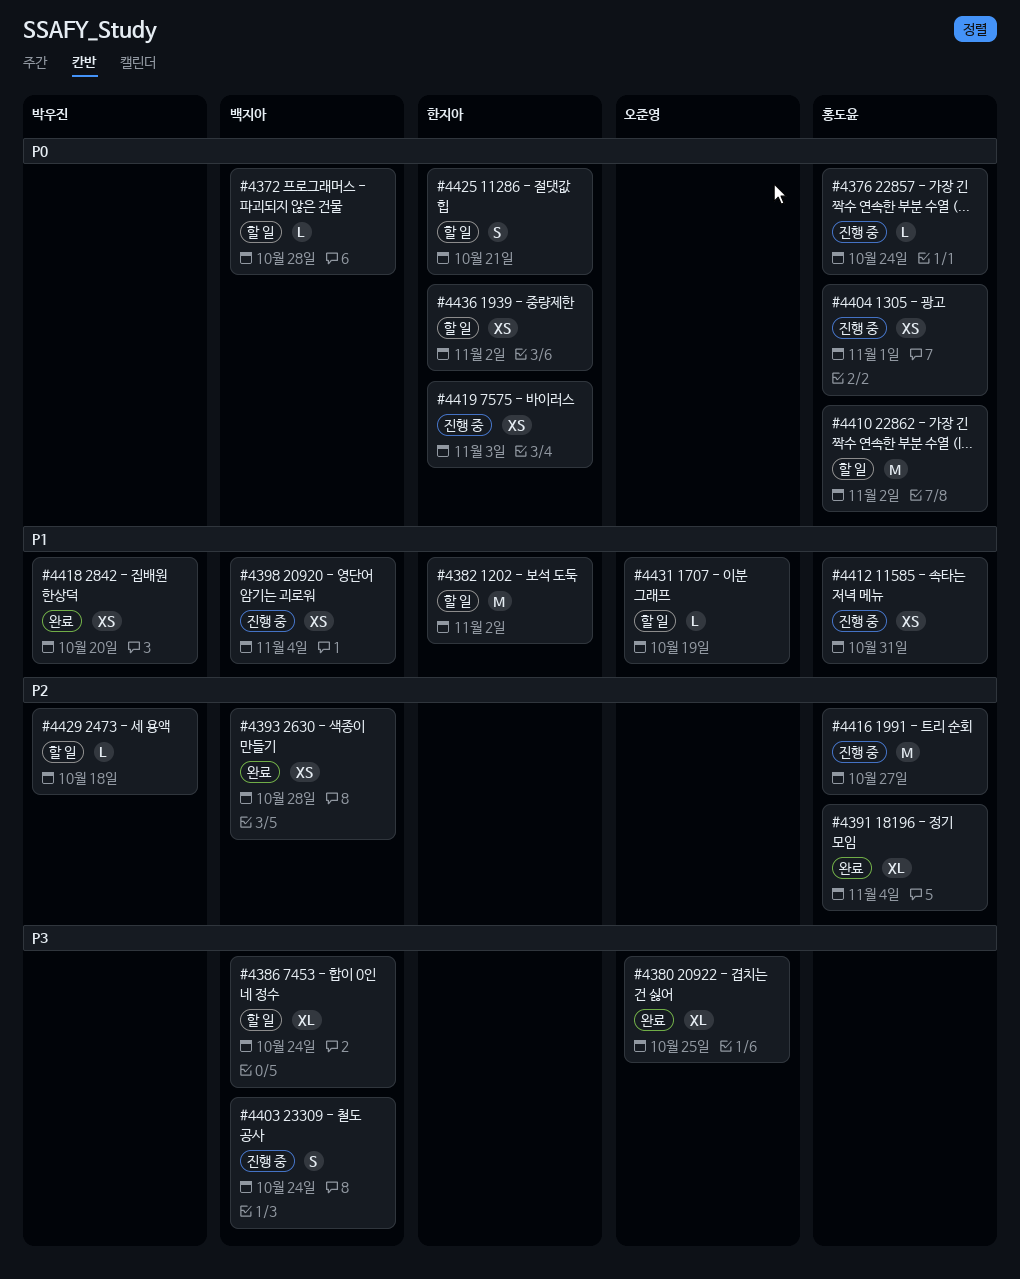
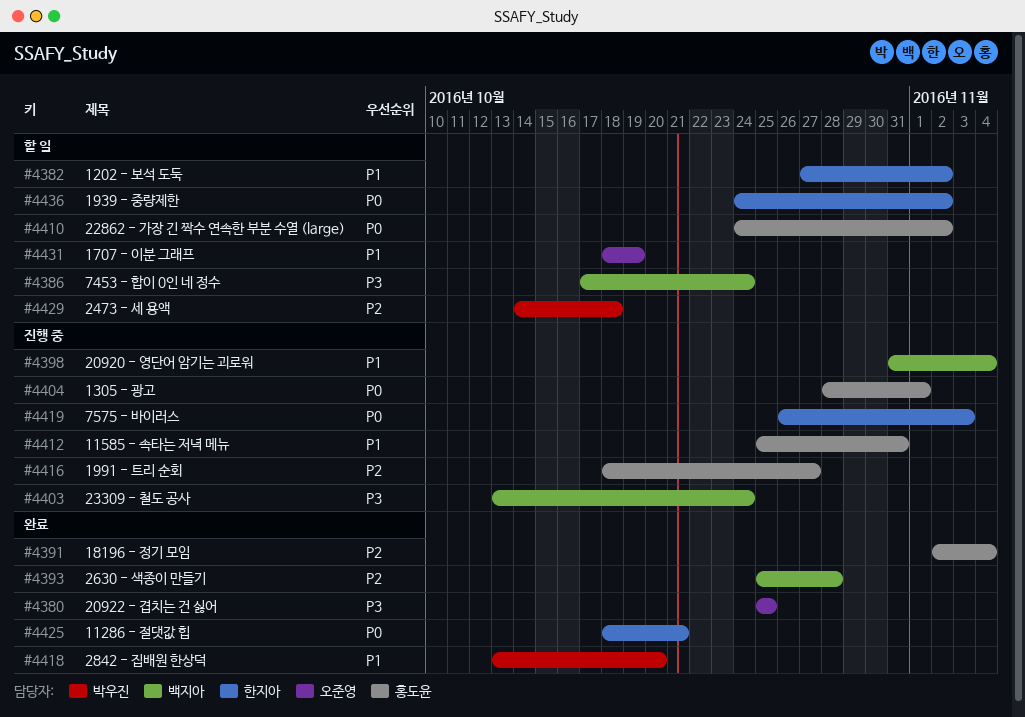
#4372: present -> none
#4376: present -> none
#4425, status: 할 일 -> 완료

